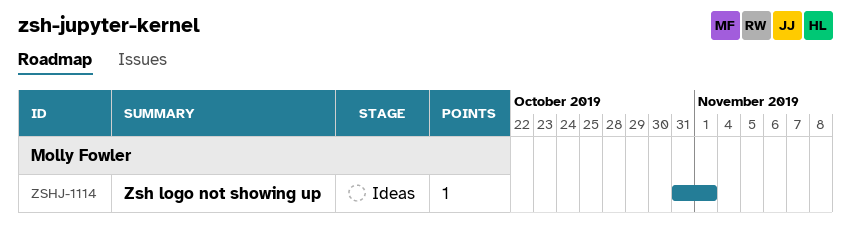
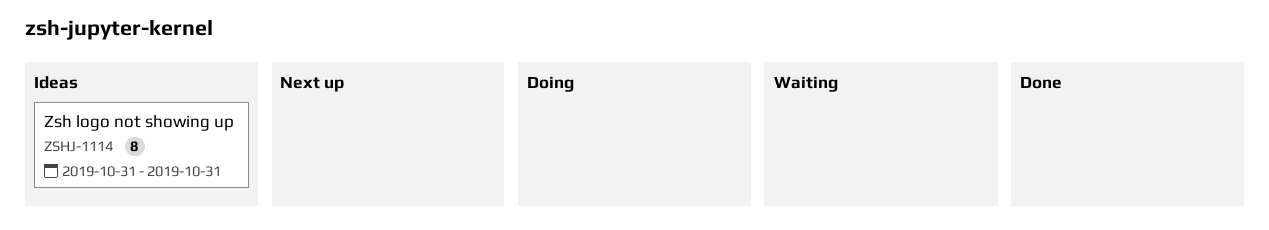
ZSHJ-1114, estimate: 1 -> 8
ZSHJ-1114, due: Nov 1 -> Oct 31

